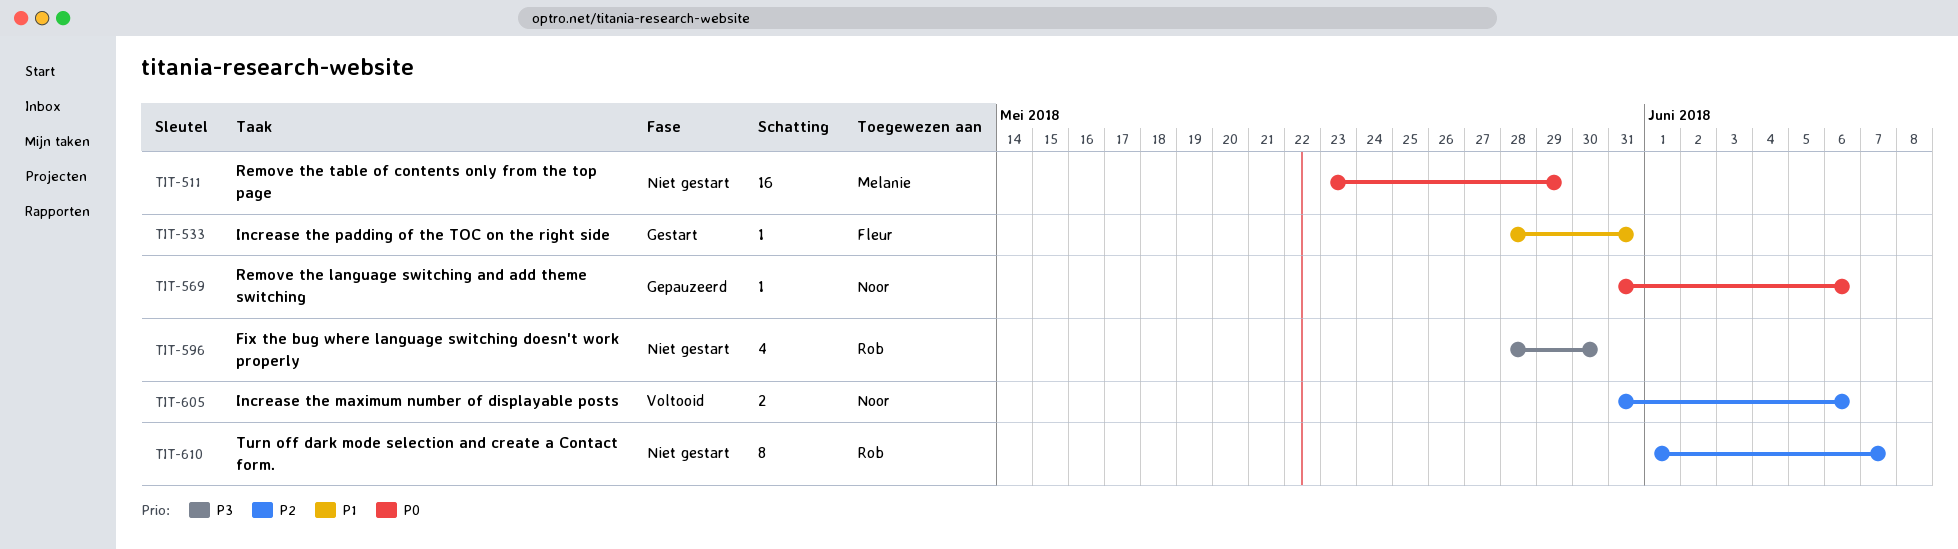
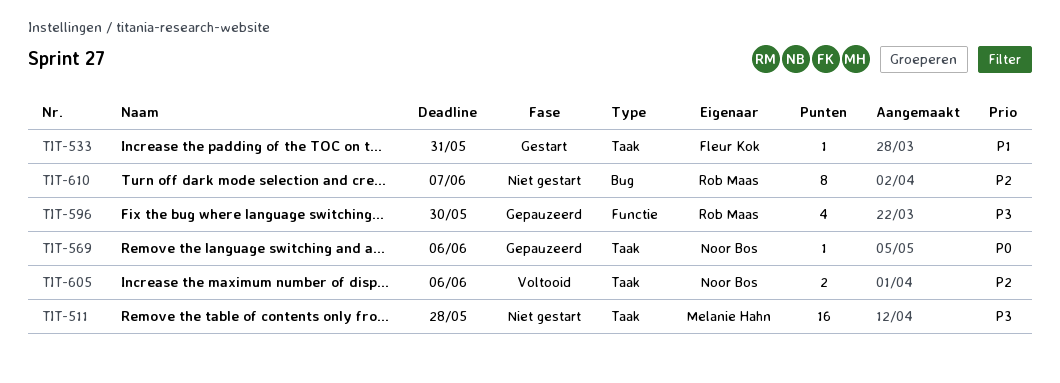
TIT-511, priority: P0 -> P3
TIT-511, due: May 29 -> May 28
TIT-596, status: Niet gestart -> Gepauzeerd

